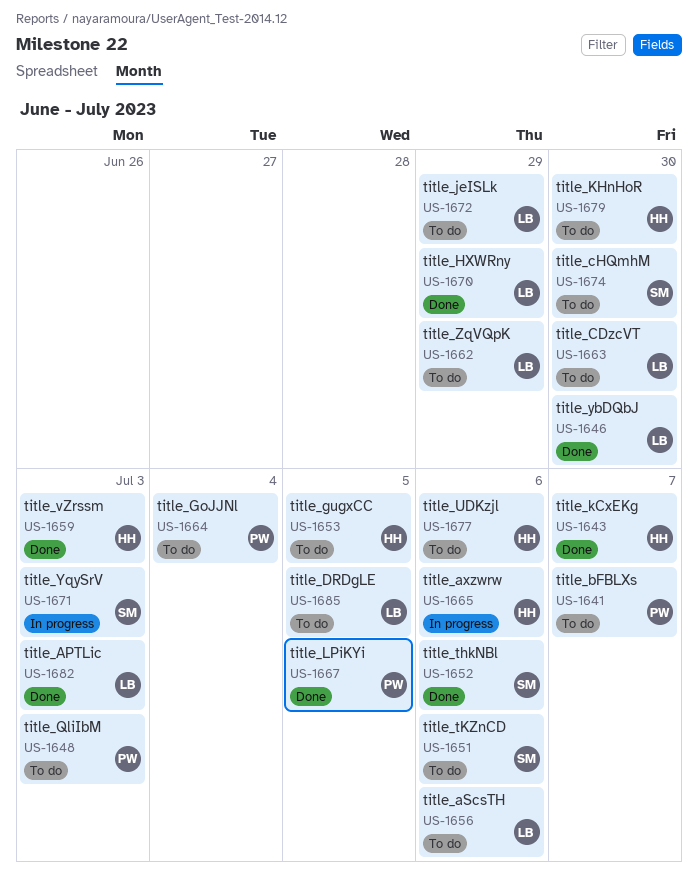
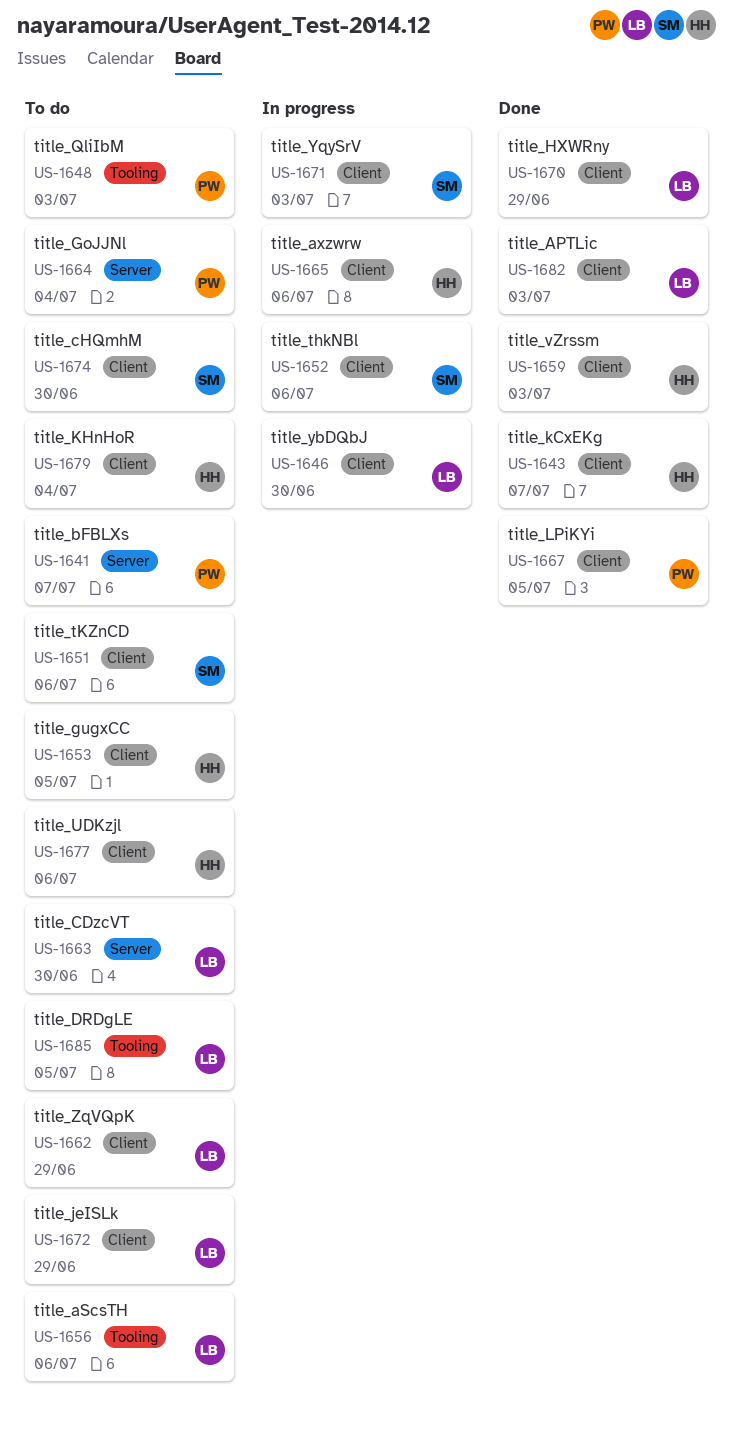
US-1646, status: Done -> In progress
US-1652, status: Done -> In progress
US-1679, due: Jun 30 -> Jul 4

